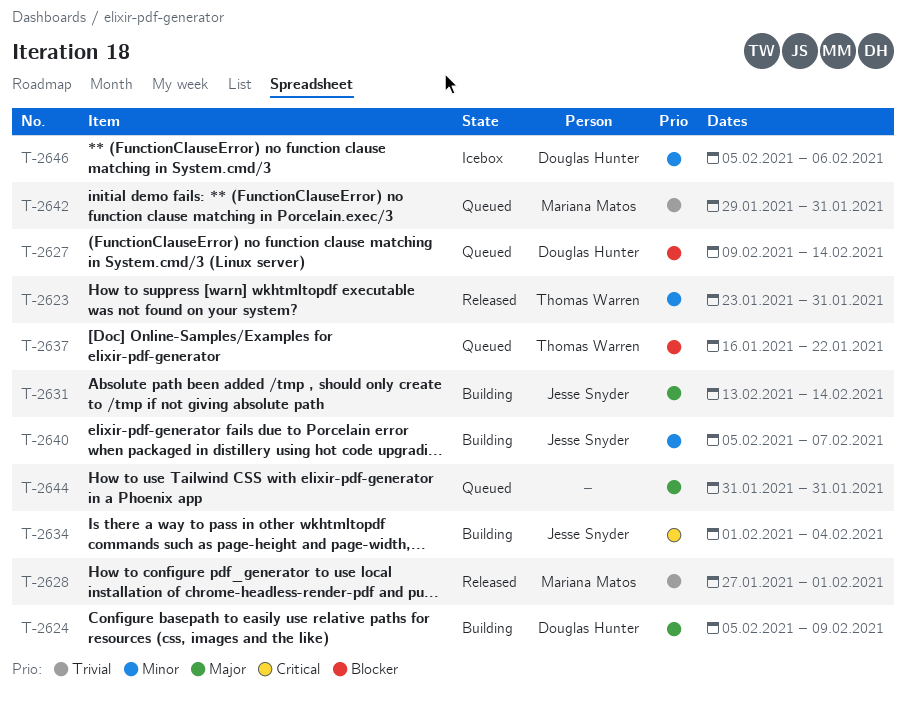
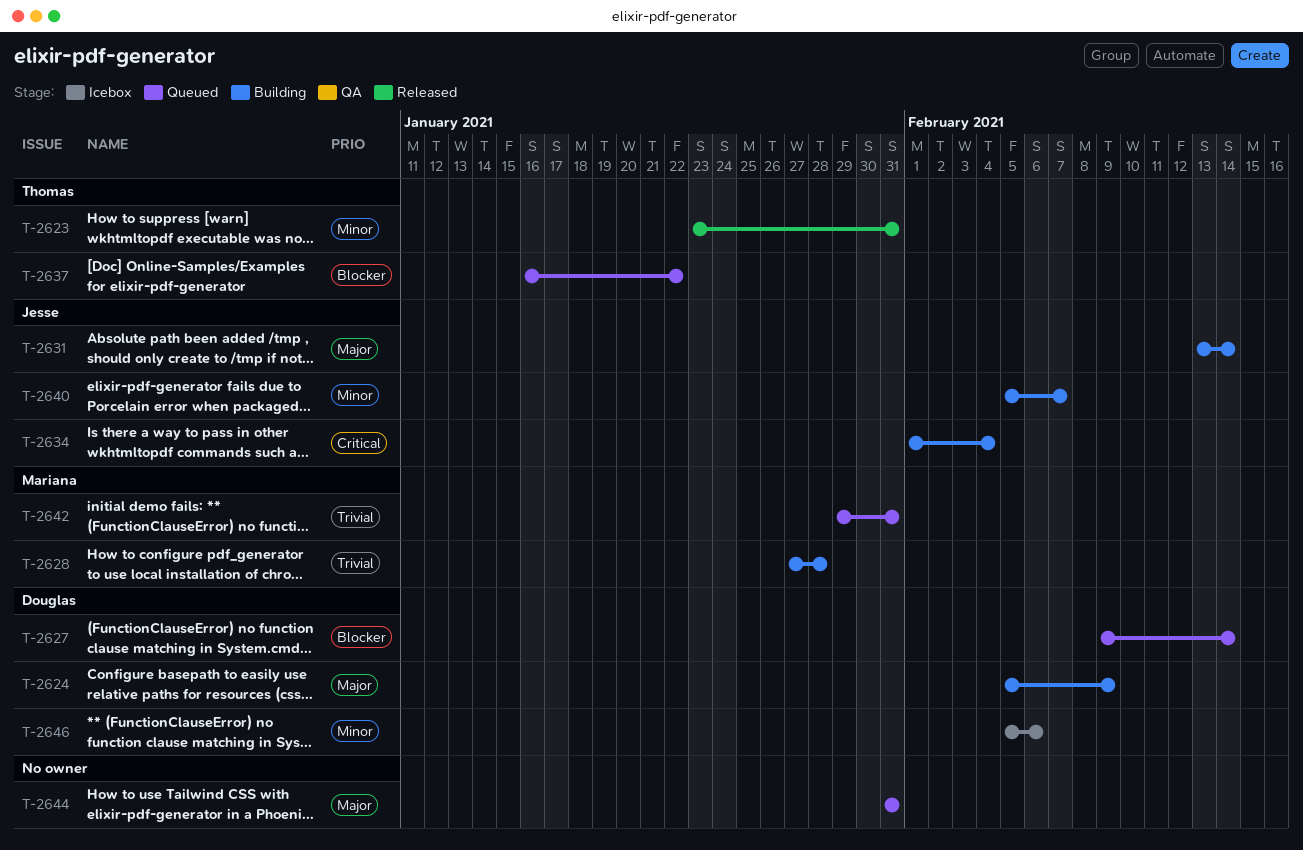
T-2628, status: Released -> Building
T-2628, due: Feb 1 -> Jan 28

